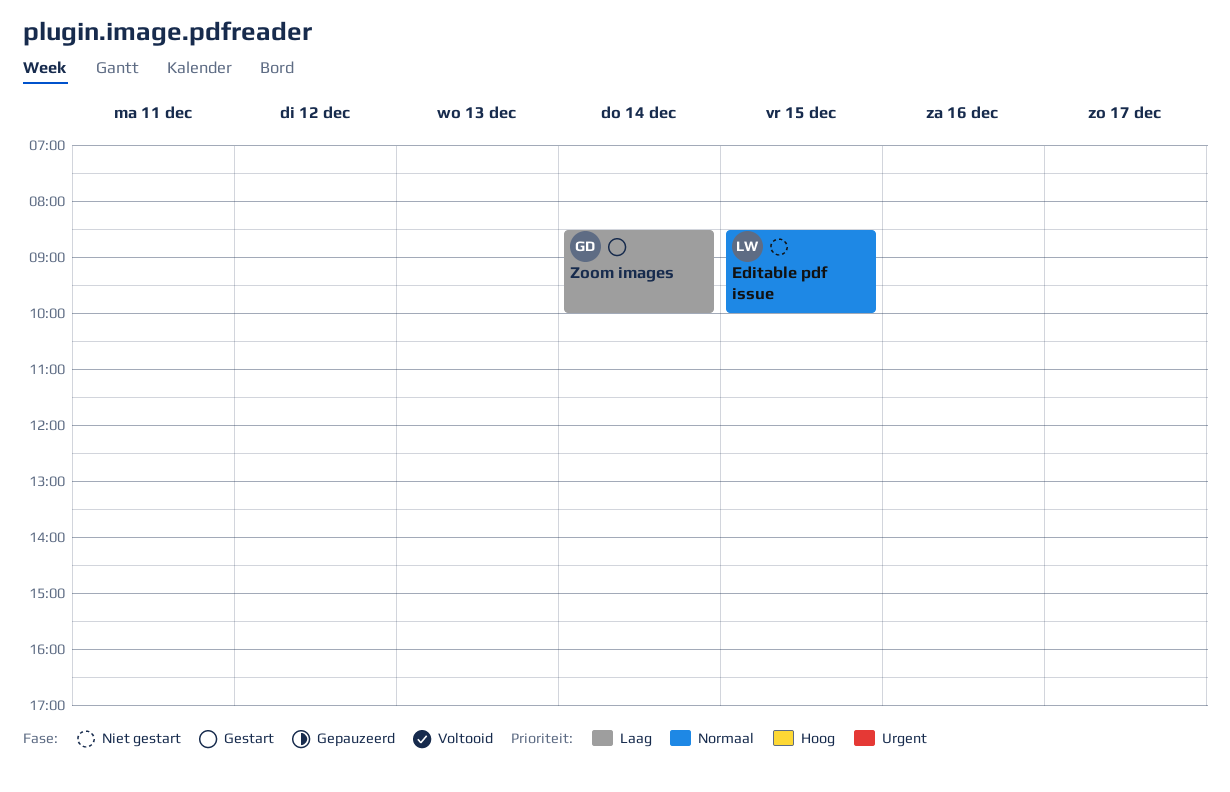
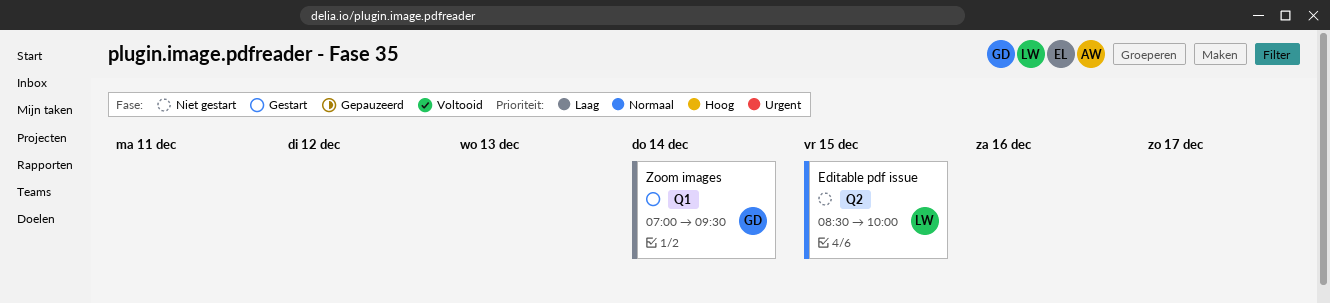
Zoom images, begins: 08:30 -> 07:00
Zoom images, ends: 10:00 -> 09:30

